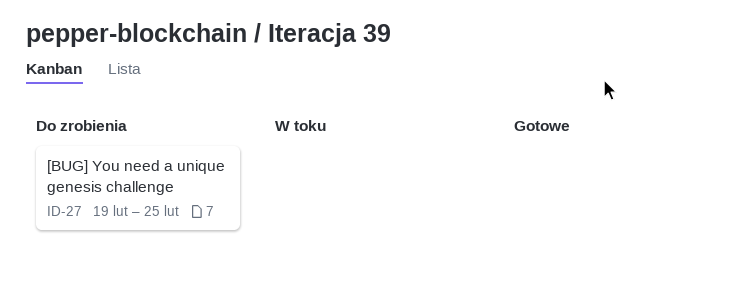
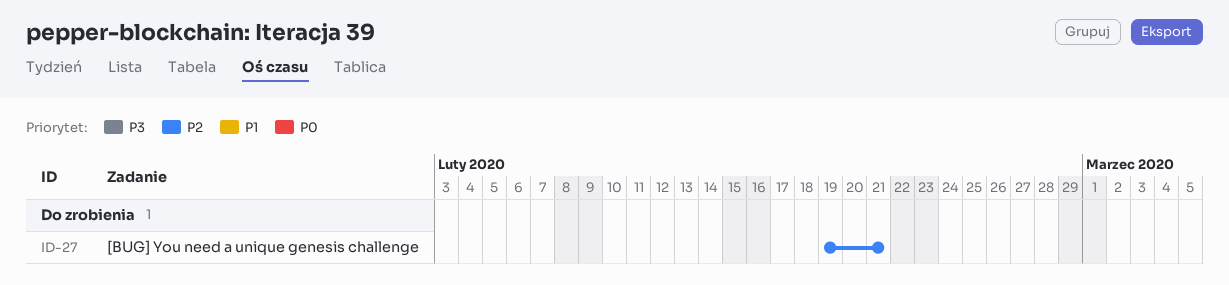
ID-27, due: Feb 25 -> Feb 21

